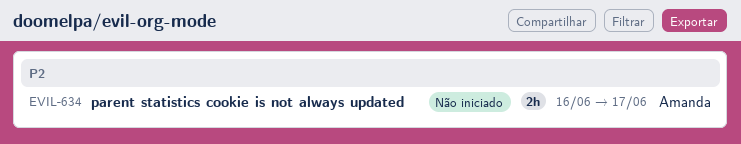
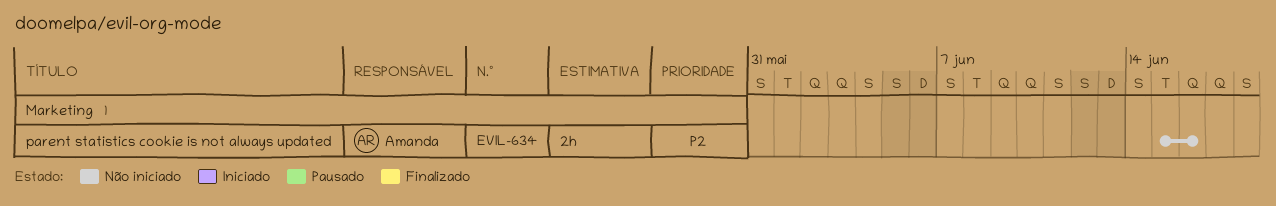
EVIL-634, start: Jun 16 -> Jun 15
EVIL-634, due: Jun 17 -> Jun 16

